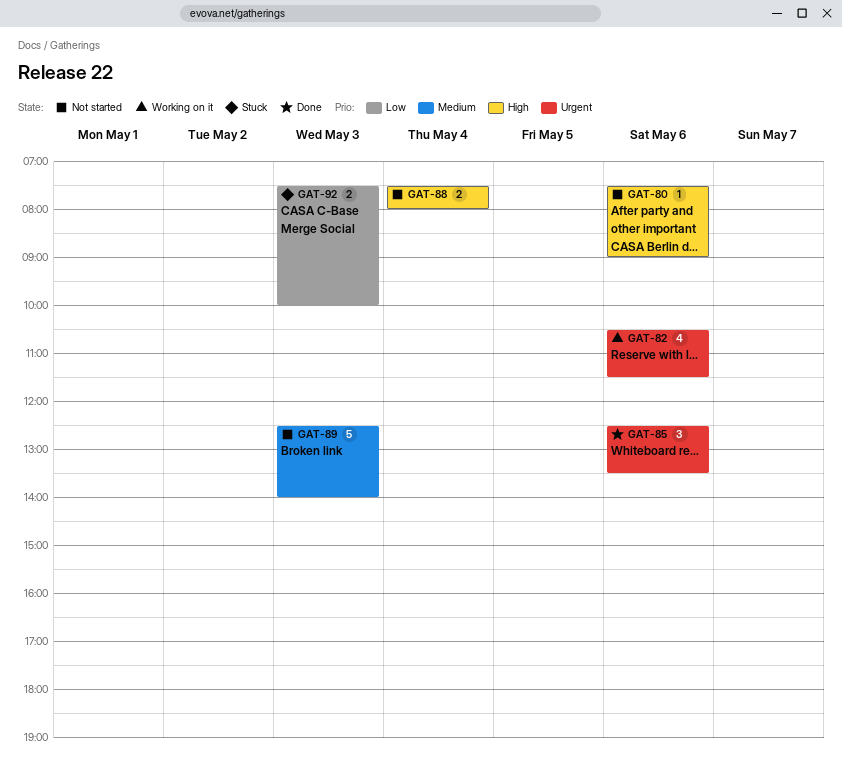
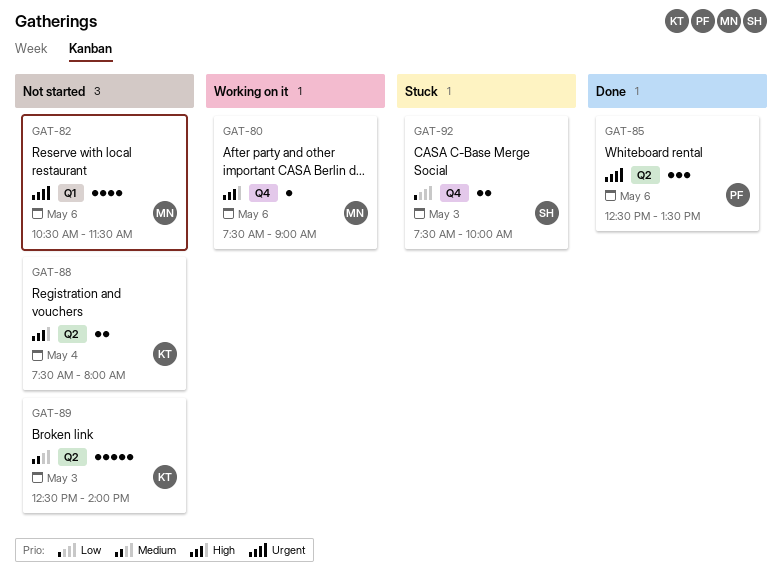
GAT-80, status: Not started -> Working on it
GAT-82, status: Working on it -> Not started

